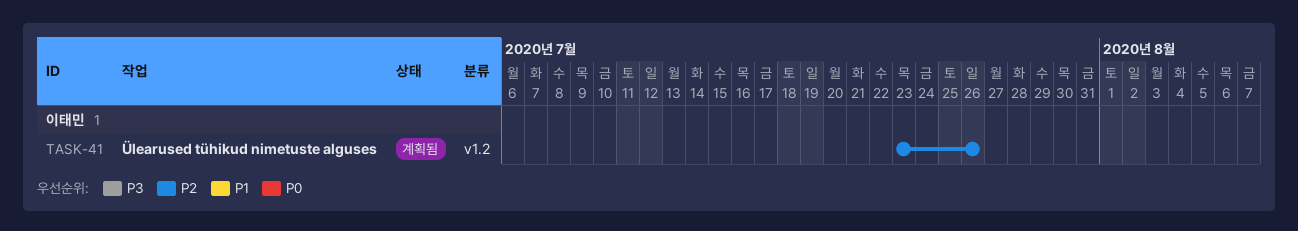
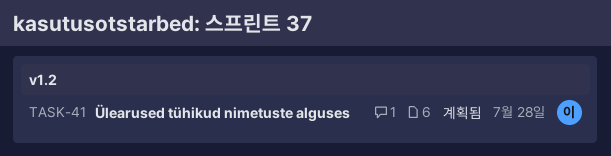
TASK-41, due: Jul 26 -> Jul 28

